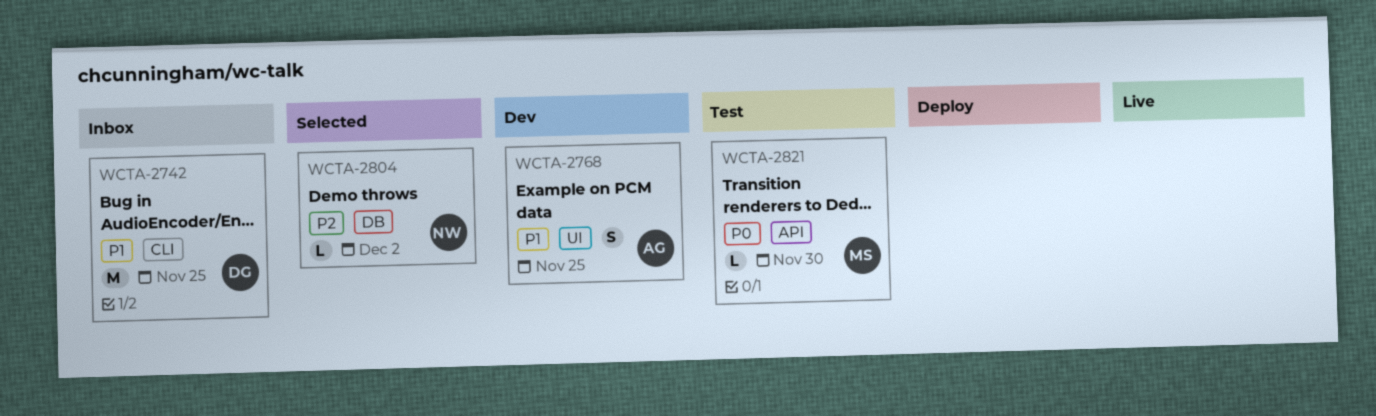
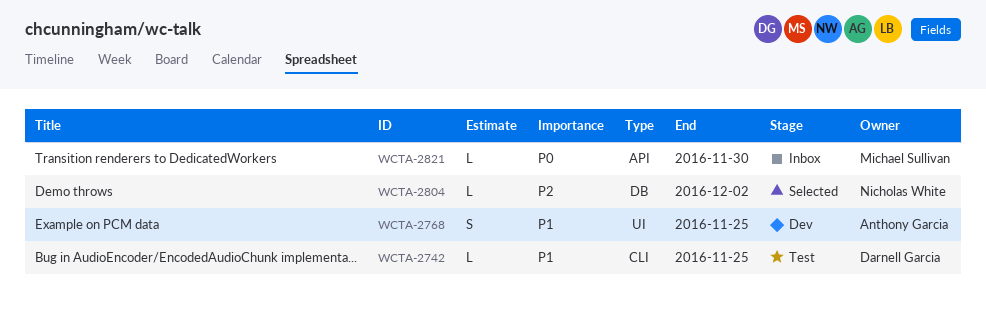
WCTA-2742, status: Inbox -> Test
WCTA-2742, estimate: M -> L
WCTA-2821, status: Test -> Inbox

